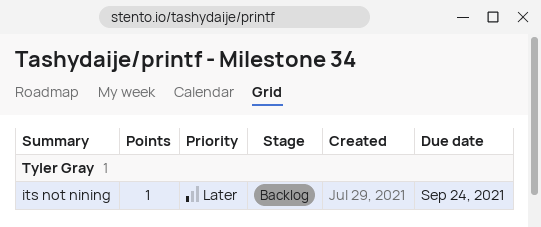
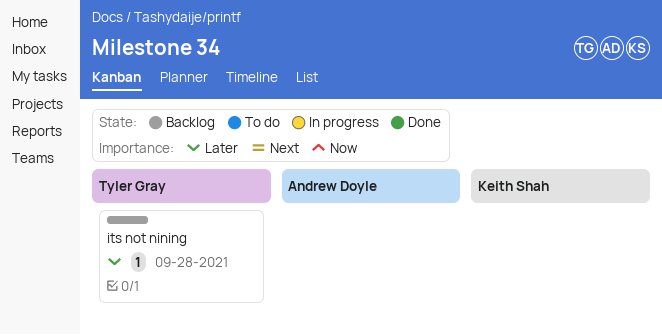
its not nining, due: Sep 24 -> Sep 28

